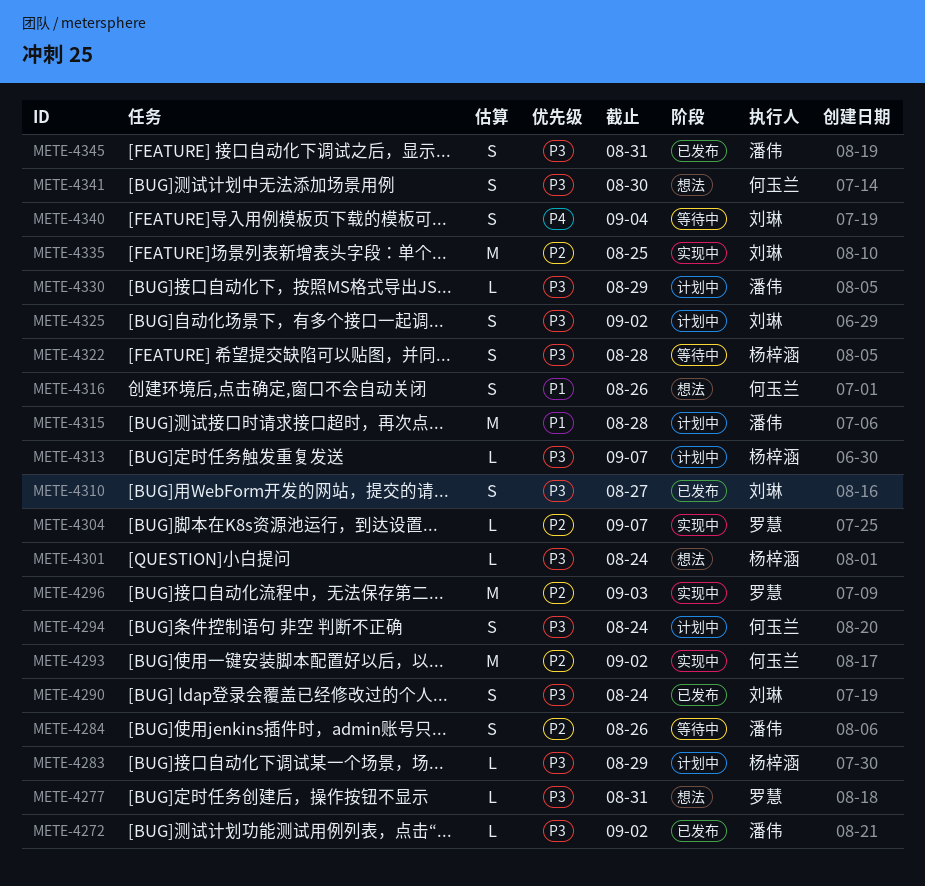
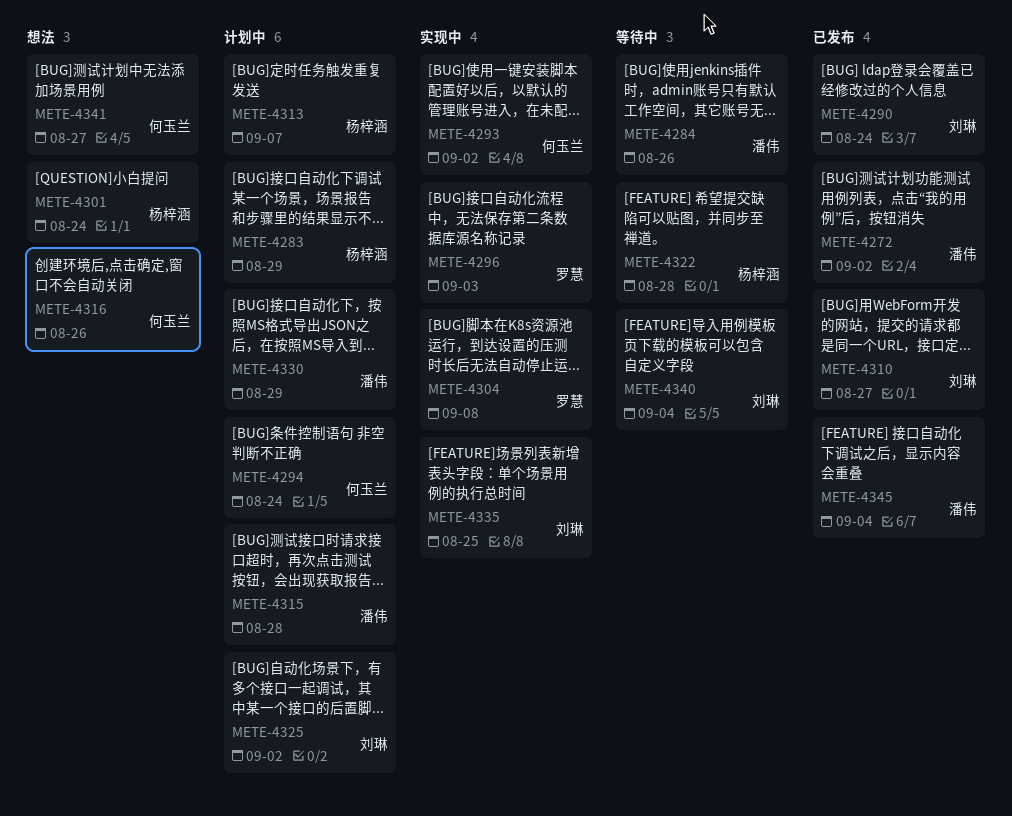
METE-4277: present -> none
METE-4304, due: Sep 7 -> Sep 8
METE-4341, due: Aug 30 -> Aug 27
METE-4345, due: Aug 31 -> Sep 4

